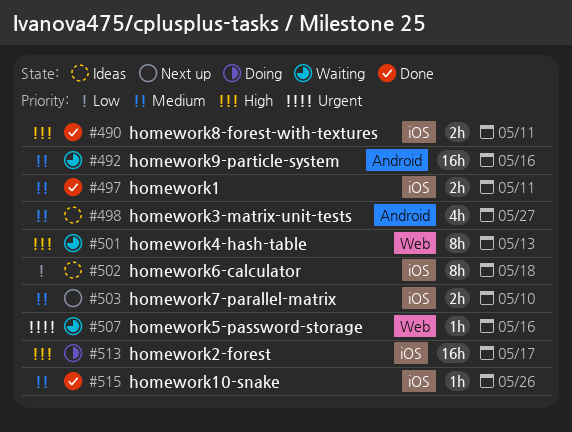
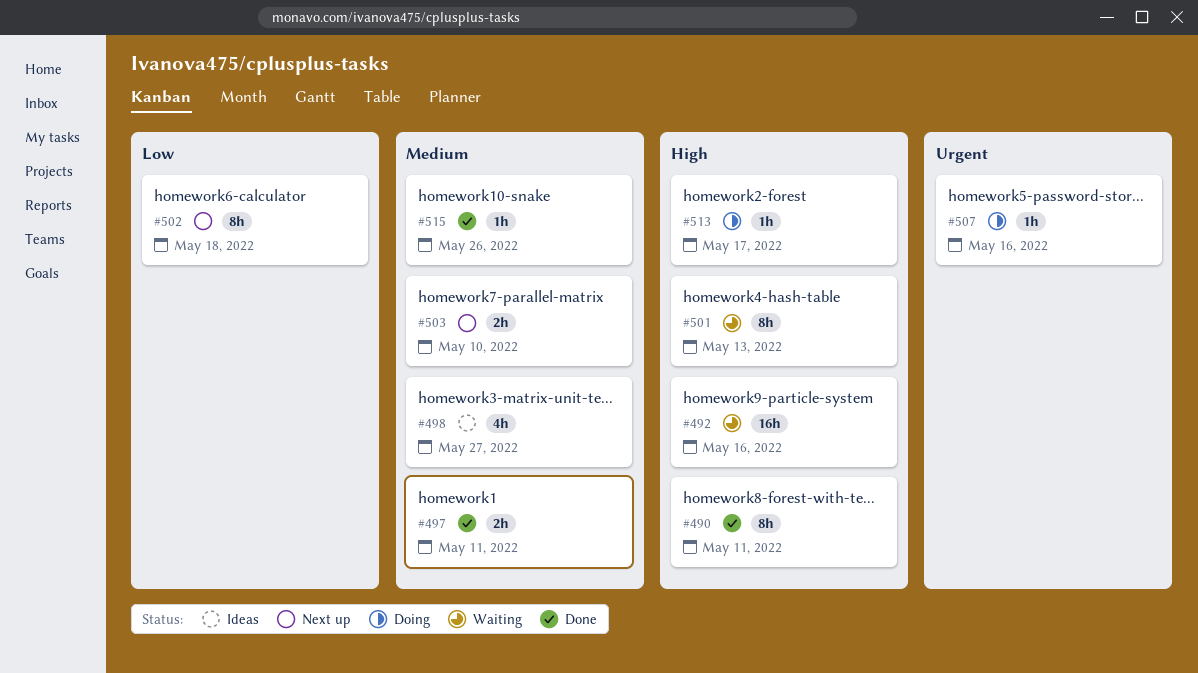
#490, estimate: 2h -> 8h
#492, priority: Medium -> High
#502, status: Ideas -> Next up
#507, status: Waiting -> Doing
#513, estimate: 16h -> 1h

